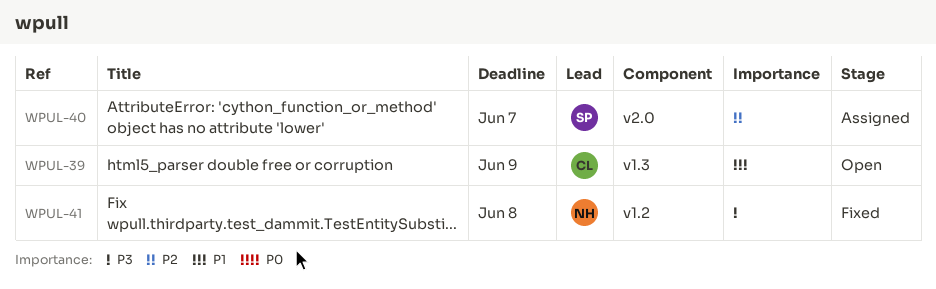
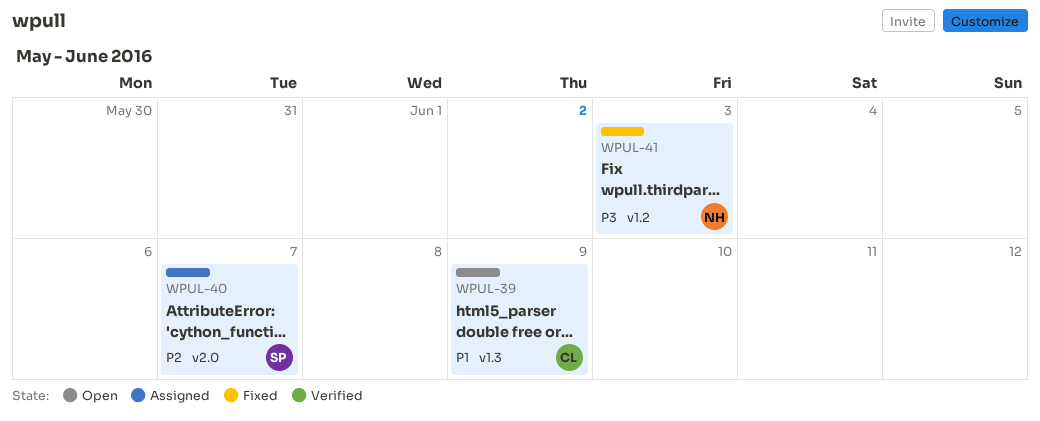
WPUL-41, due: Jun 8 -> Jun 3

